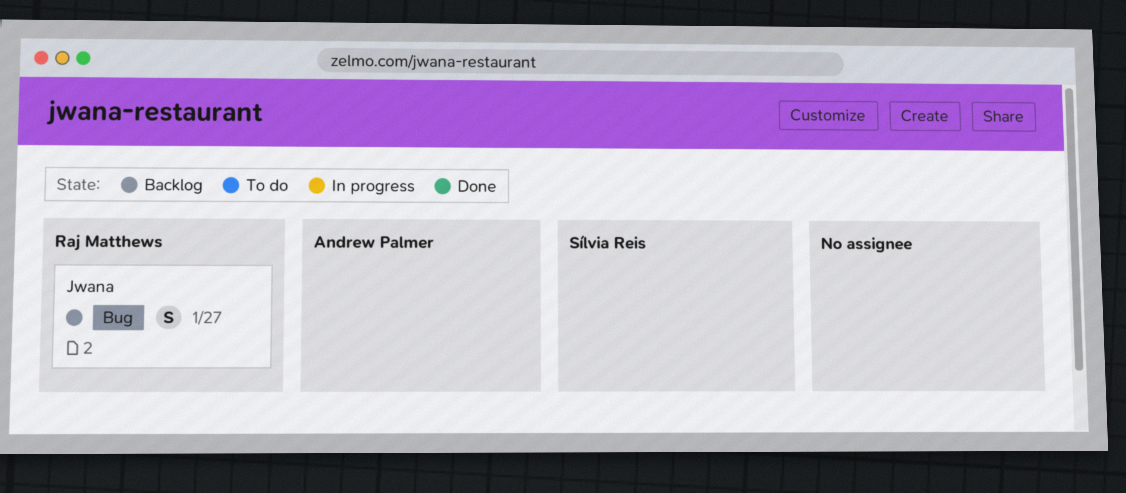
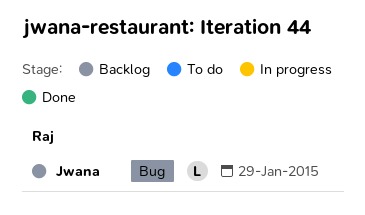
Jwana, estimate: S -> L
Jwana, due: Jan 27 -> Jan 29

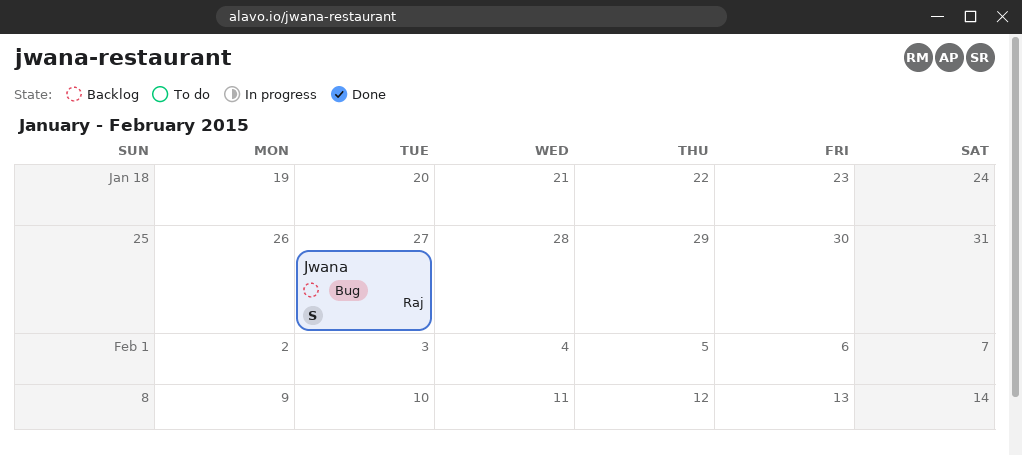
Jwana, estimate: L -> S
Jwana, due: Jan 29 -> Jan 27

